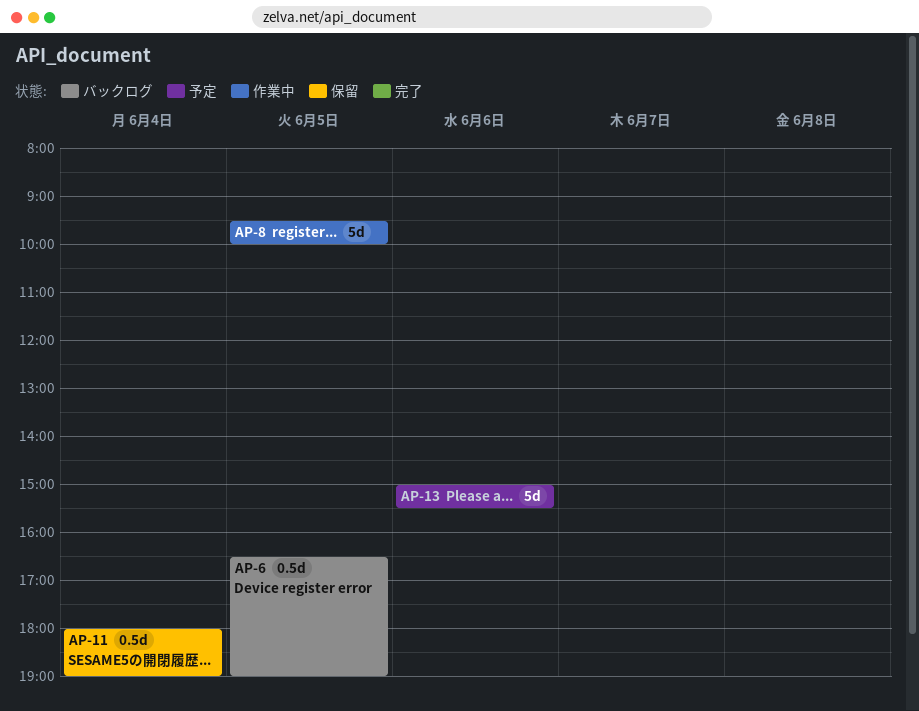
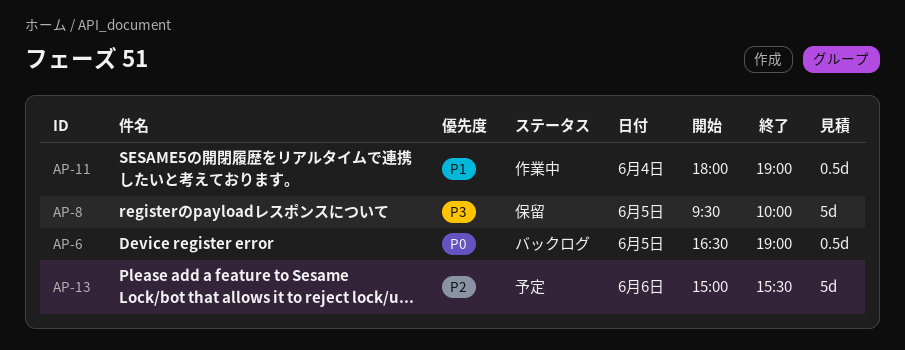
AP-8, status: 作業中 -> 保留
AP-11, status: 保留 -> 作業中

